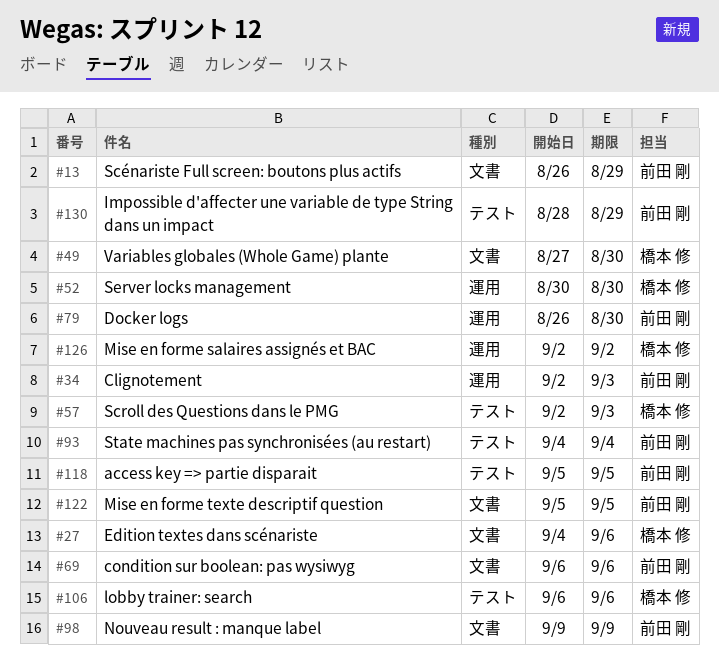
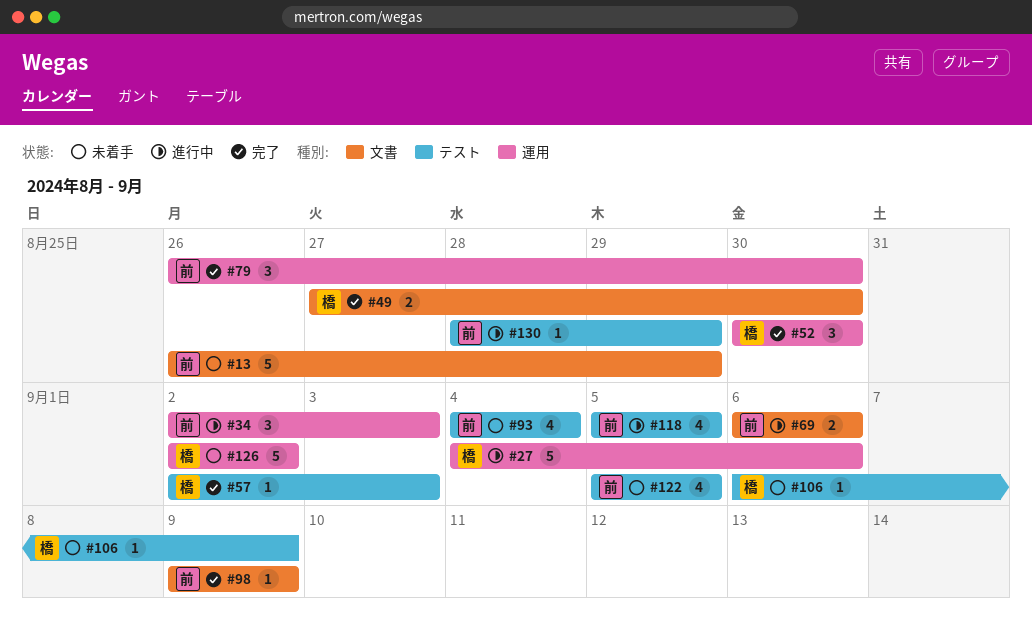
#27, label: 文書 -> 運用
#106, due: Sep 6 -> Sep 9
#122, label: 文書 -> テスト

